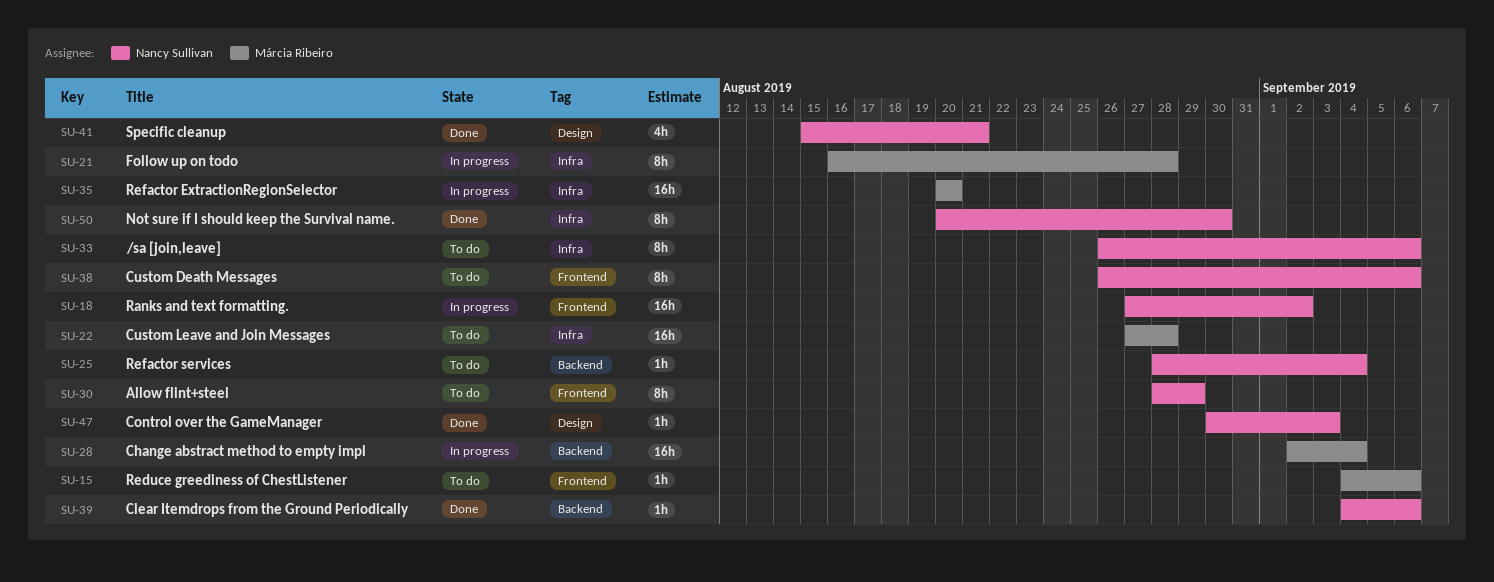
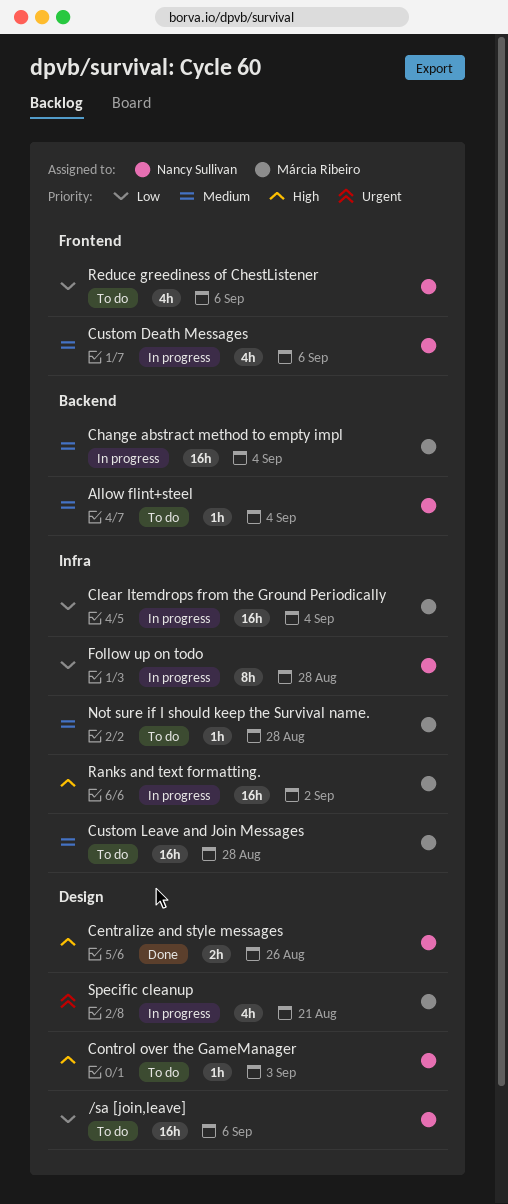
/sa [join,leave], label: Infra -> Design
/sa [join,leave], estimate: 8h -> 16h
Allow flint+steel, label: Frontend -> Backend
Allow flint+steel, estimate: 8h -> 1h
Allow flint+steel, due: Aug 29 -> Sep 4
Centralize and style messages: none -> present
Clear Itemdrops from the Ground Periodically, status: Done -> In progress
Clear Itemdrops from the Ground Periodically, owner: Nancy Sullivan -> Márcia Ribeiro
Clear Itemdrops from the Ground Periodically, label: Backend -> Infra
Clear Itemdrops from the Ground Periodically, estimate: 1h -> 16h
Clear Itemdrops from the Ground Periodically, due: Sep 6 -> Sep 4
Control over the GameManager, status: Done -> To do
Custom Death Messages, status: To do -> In progress
Custom Death Messages, estimate: 8h -> 4h
Follow up on todo, owner: Márcia Ribeiro -> Nancy Sullivan
Not sure if I should keep the Survival name., status: Done -> To do
Not sure if I should keep the Survival name., owner: Nancy Sullivan -> Márcia Ribeiro
Not sure if I should keep the Survival name., estimate: 8h -> 1h
Not sure if I should keep the Survival name., due: Aug 30 -> Aug 28
Ranks and text formatting., owner: Nancy Sullivan -> Márcia Ribeiro
Ranks and text formatting., label: Frontend -> Infra
Reduce greediness of ChestListener, owner: Márcia Ribeiro -> Nancy Sullivan
Reduce greediness of ChestListener, estimate: 1h -> 4h
Refactor ExtractionRegionSelector: present -> none
Refactor services: present -> none
Specific cleanup, status: Done -> In progress
Specific cleanup, owner: Nancy Sullivan -> Márcia Ribeiro

